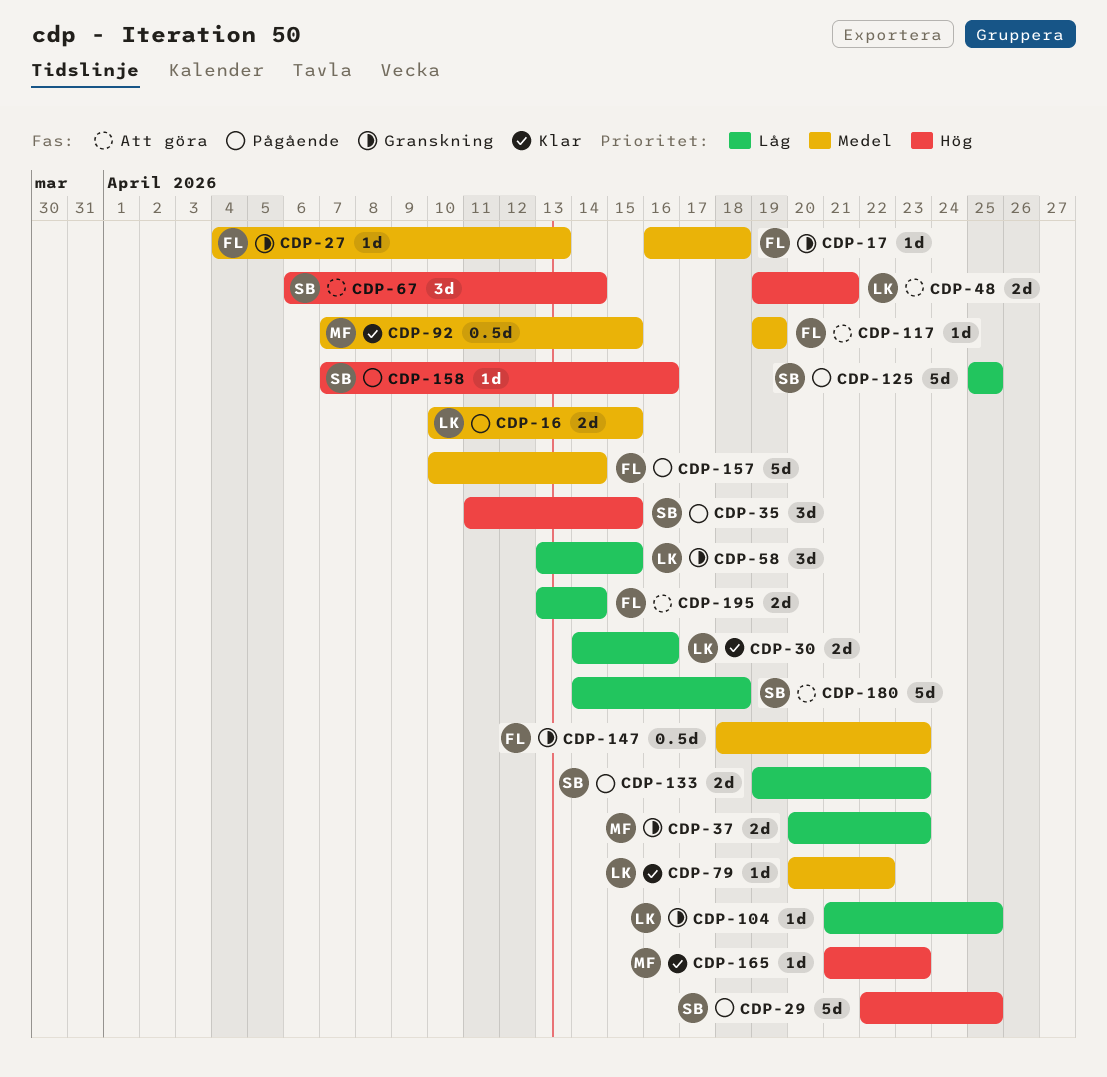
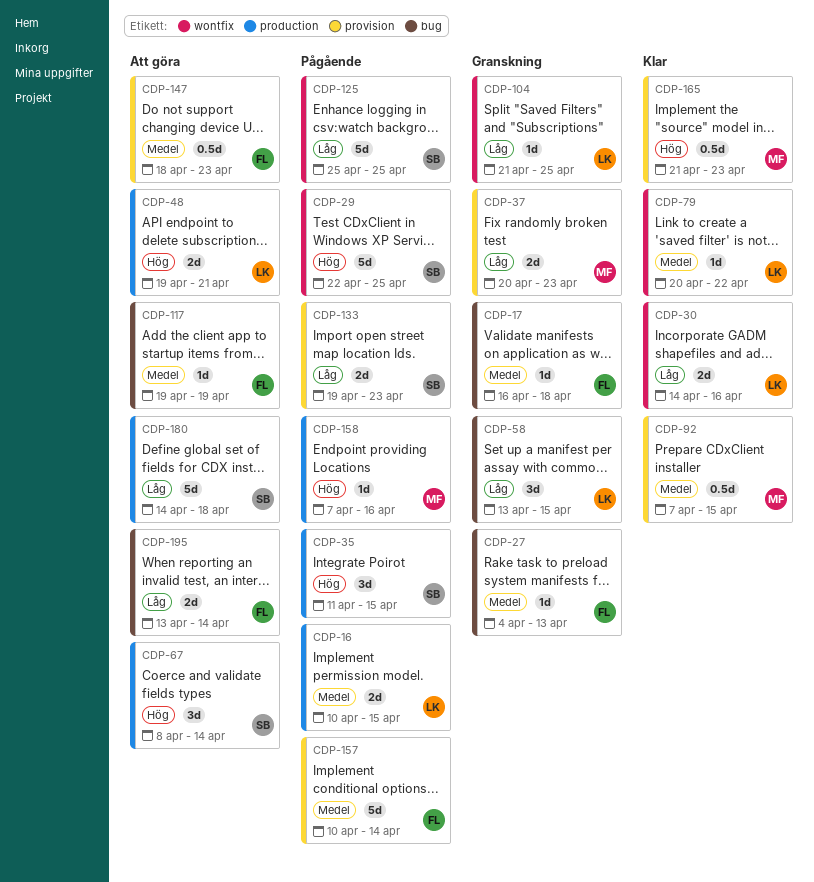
CDP-67, start: Apr 6 -> Apr 8
CDP-147, status: Granskning -> Att göra
CDP-158, owner: SB -> MF
CDP-165, estimate: 1d -> 0.5d

